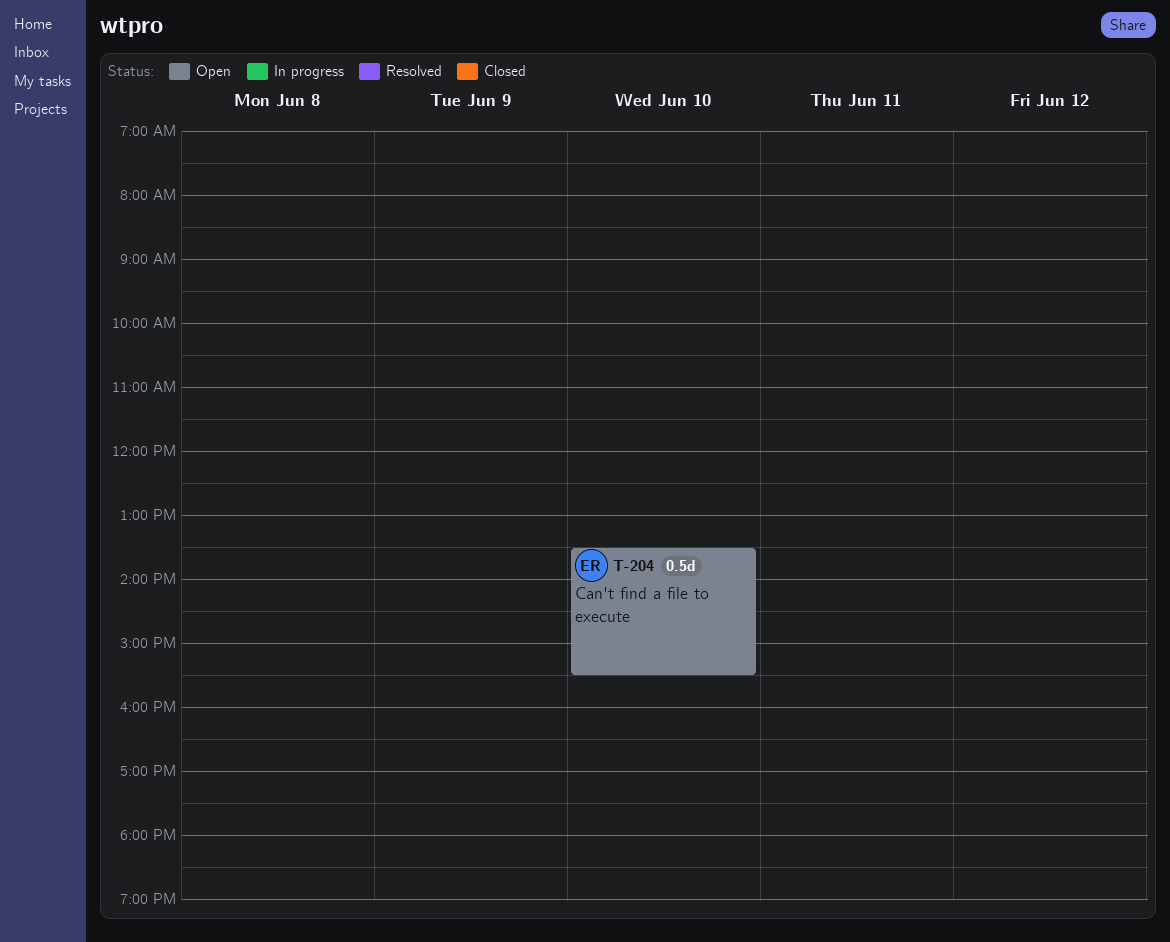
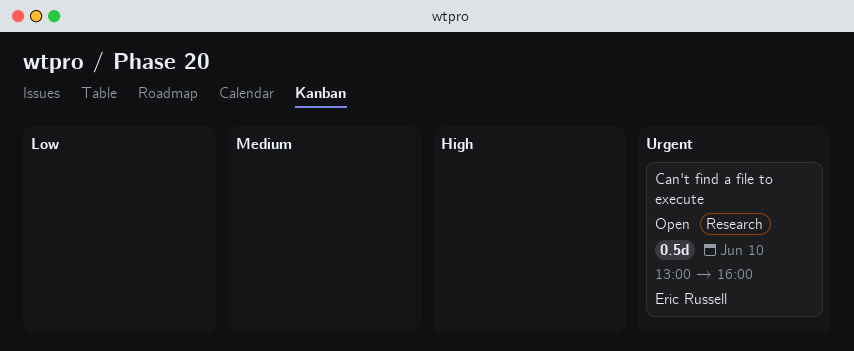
Can't find a file to execute, begins: 13:30 -> 13:00
Can't find a file to execute, ends: 15:30 -> 16:00

